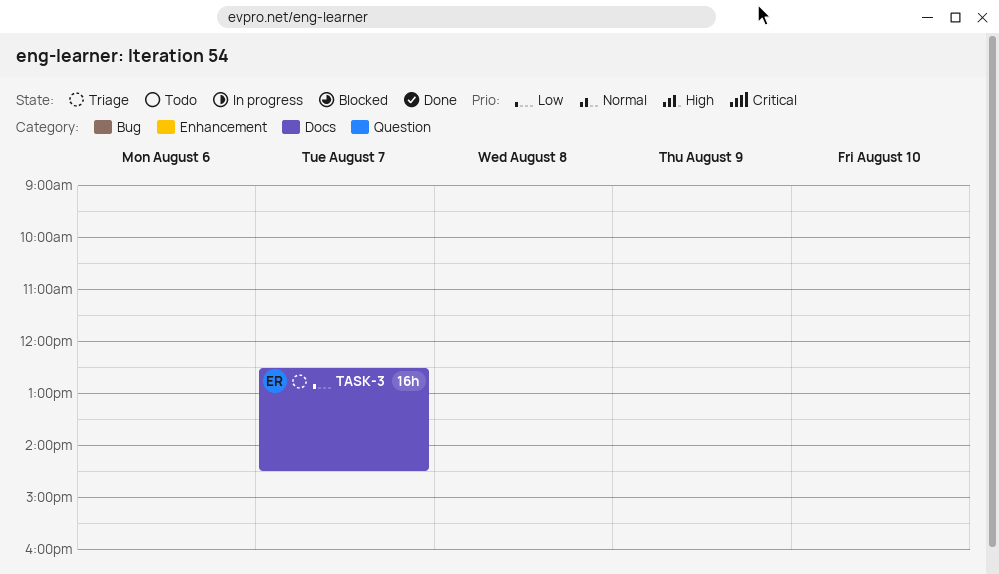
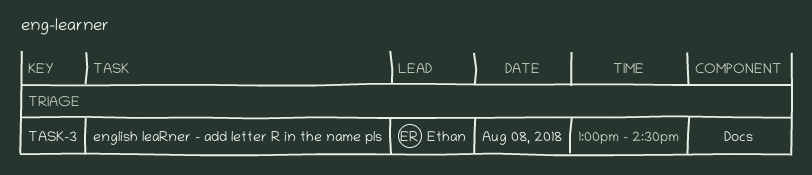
TASK-3, day: Aug 7 -> Aug 8
TASK-3, begins: 12:30 -> 13:00

